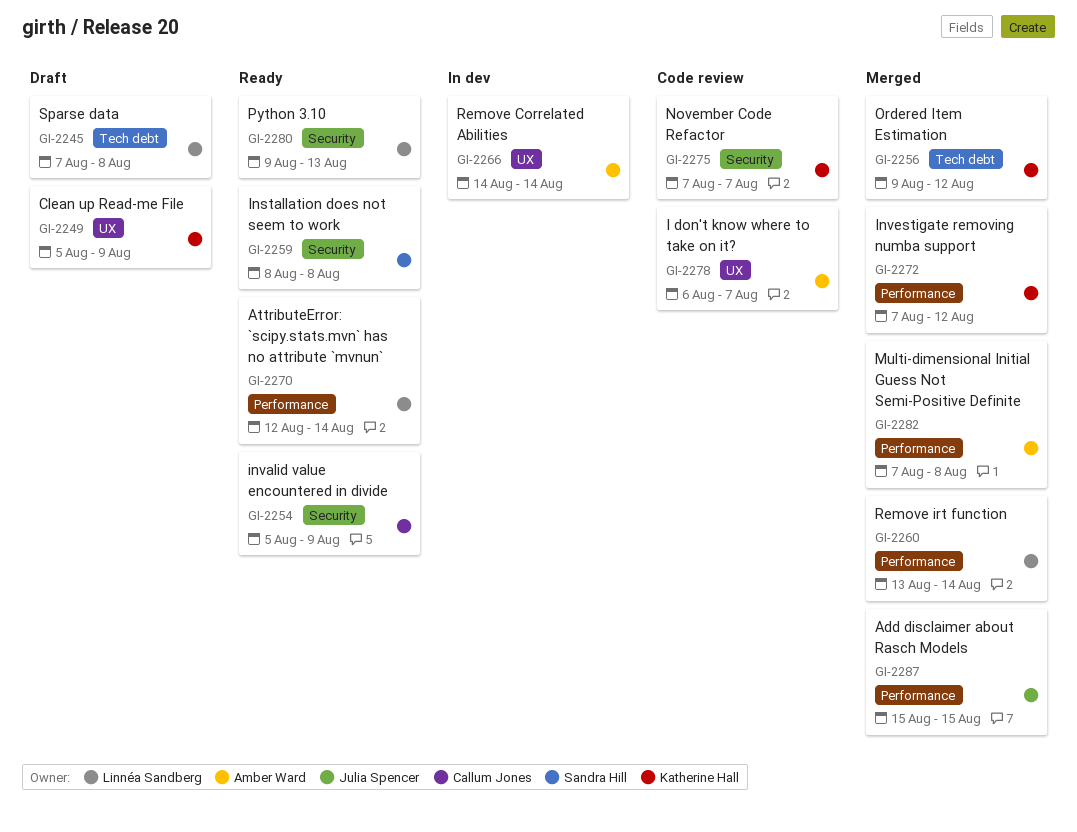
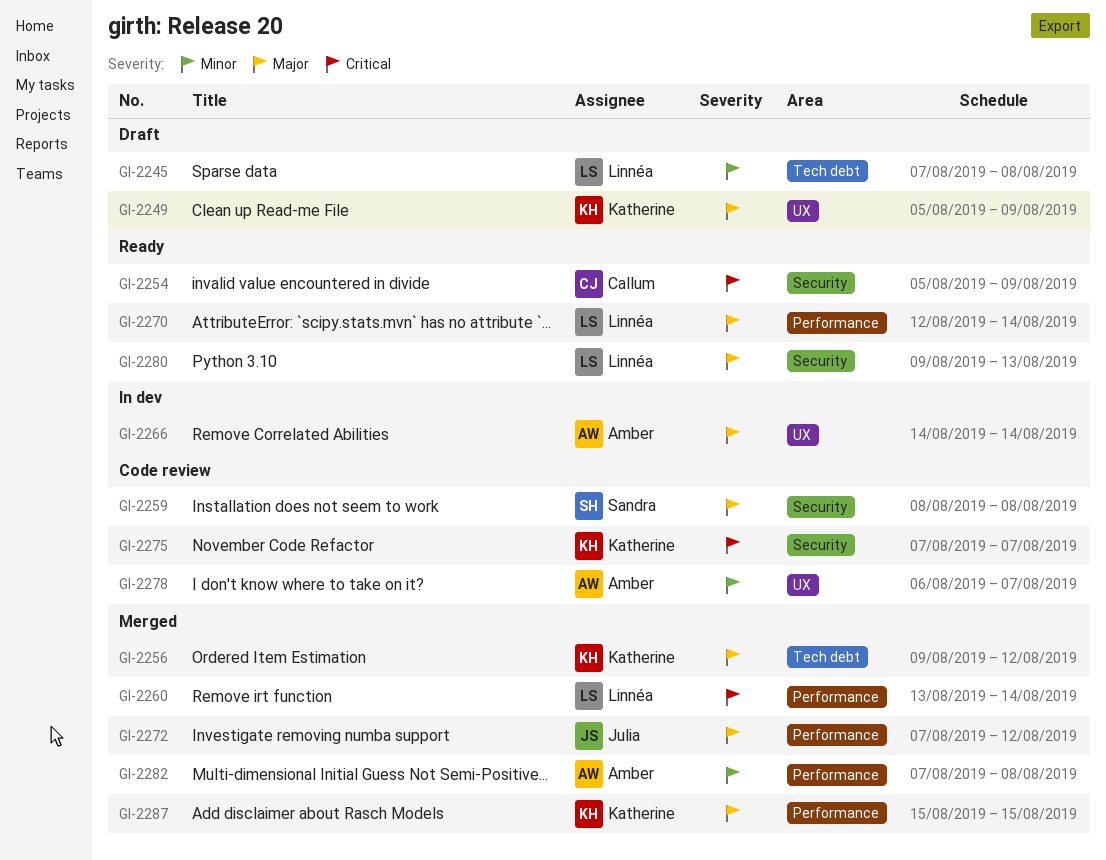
GI-2259, status: Ready -> Code review
GI-2272, owner: Katherine Hall -> Julia Spencer
GI-2287, owner: Julia Spencer -> Katherine Hall

